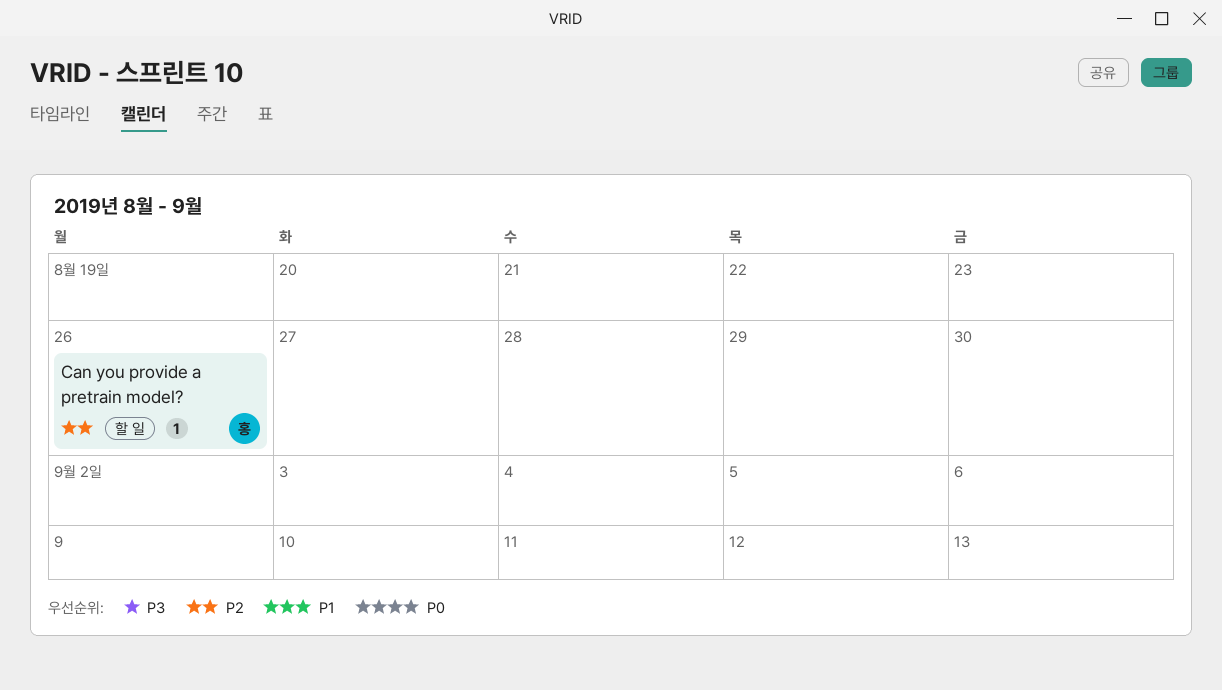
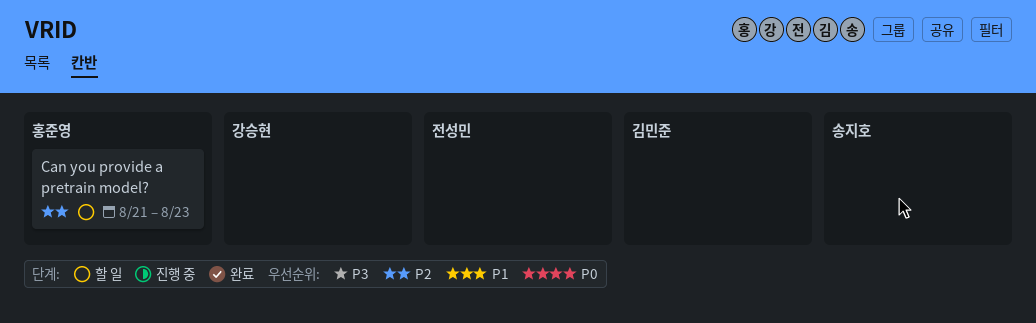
Can you provide a pretrain model?, due: Aug 26 -> Aug 23

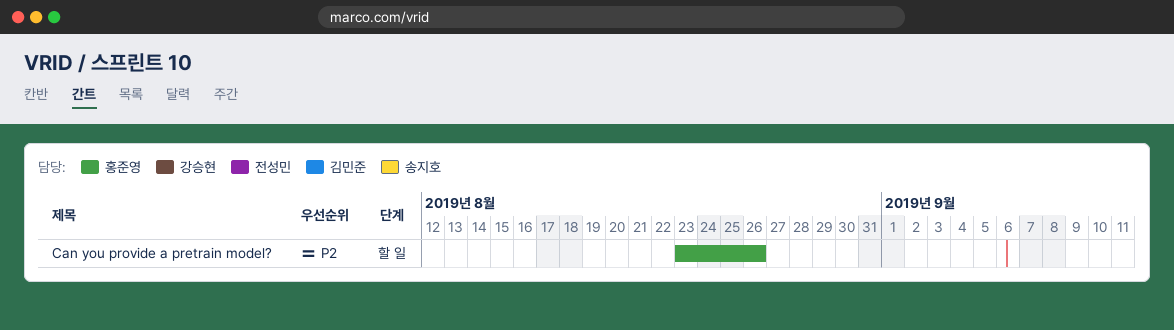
Can you provide a pretrain model?, start: Aug 21 -> Aug 23
Can you provide a pretrain model?, due: Aug 23 -> Aug 26

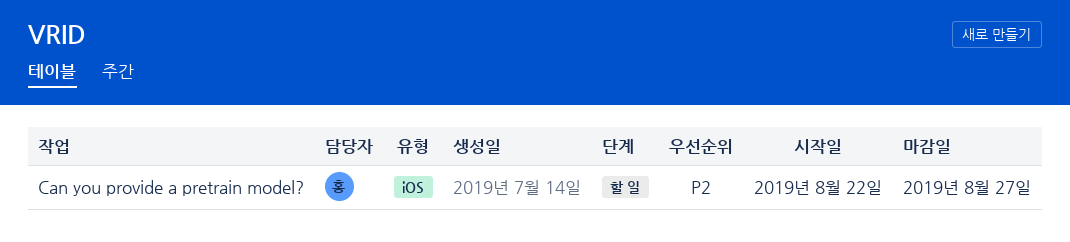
Can you provide a pretrain model?, start: Aug 23 -> Aug 22
Can you provide a pretrain model?, due: Aug 26 -> Aug 27

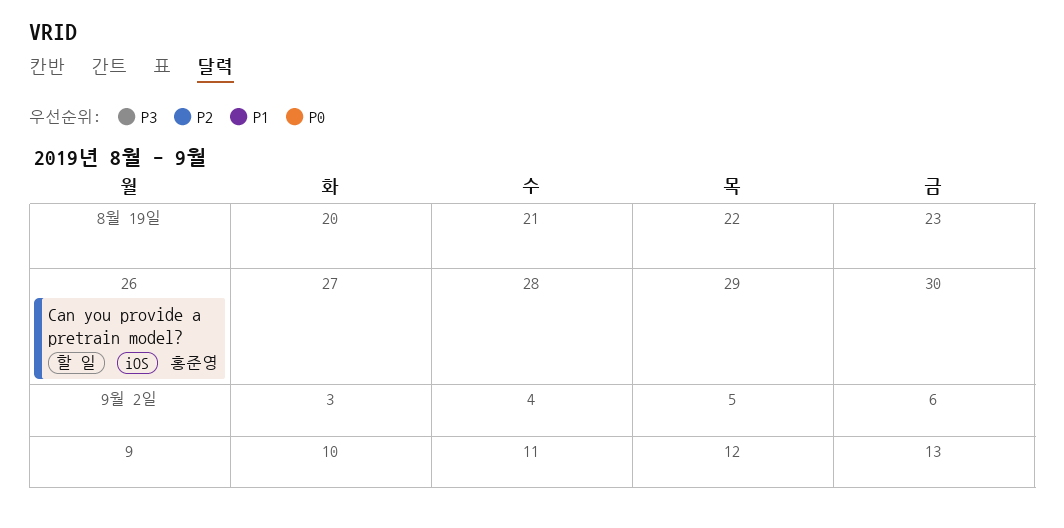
Can you provide a pretrain model?, due: Aug 27 -> Aug 26

